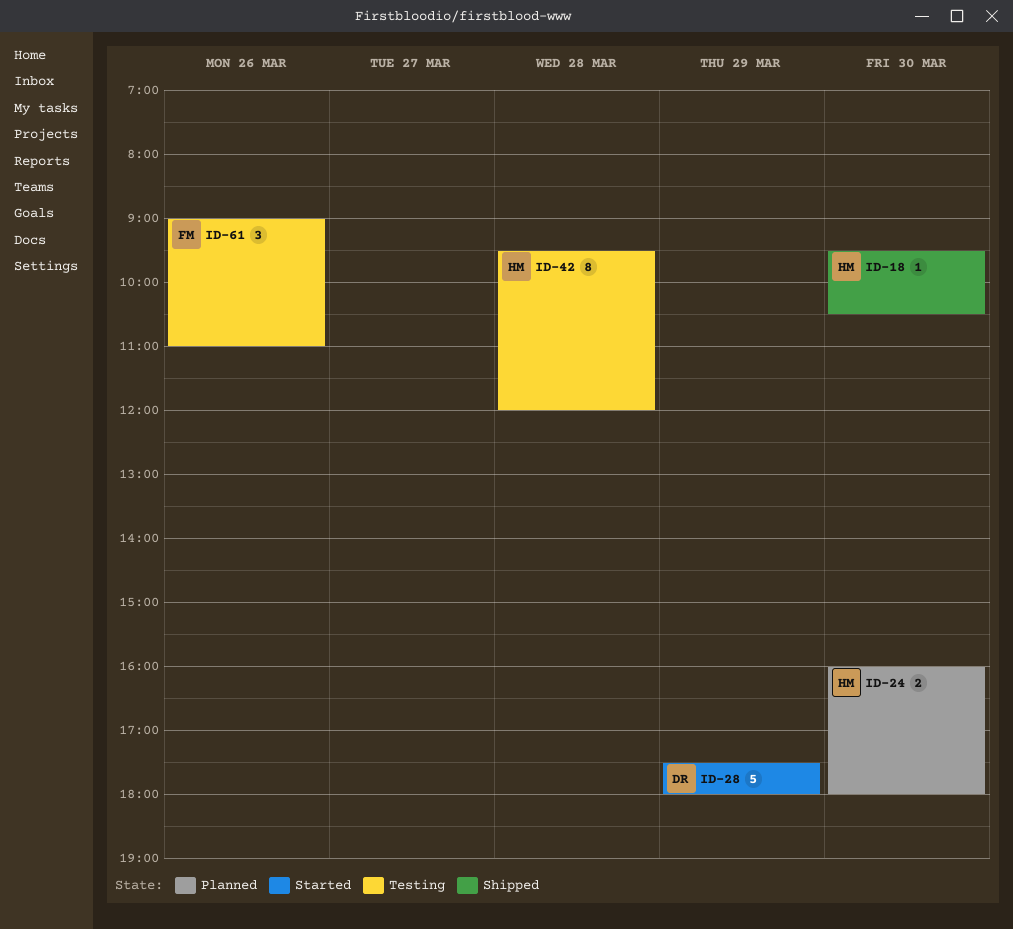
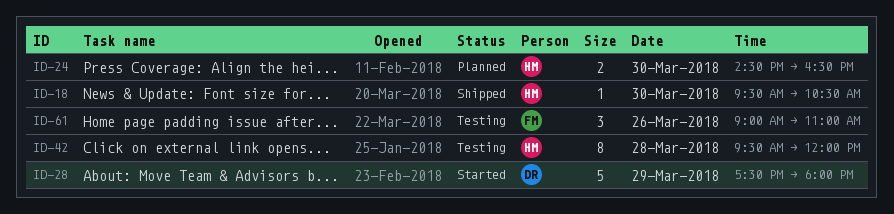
ID-24, begins: 16:00 -> 14:30
ID-24, ends: 18:00 -> 16:30

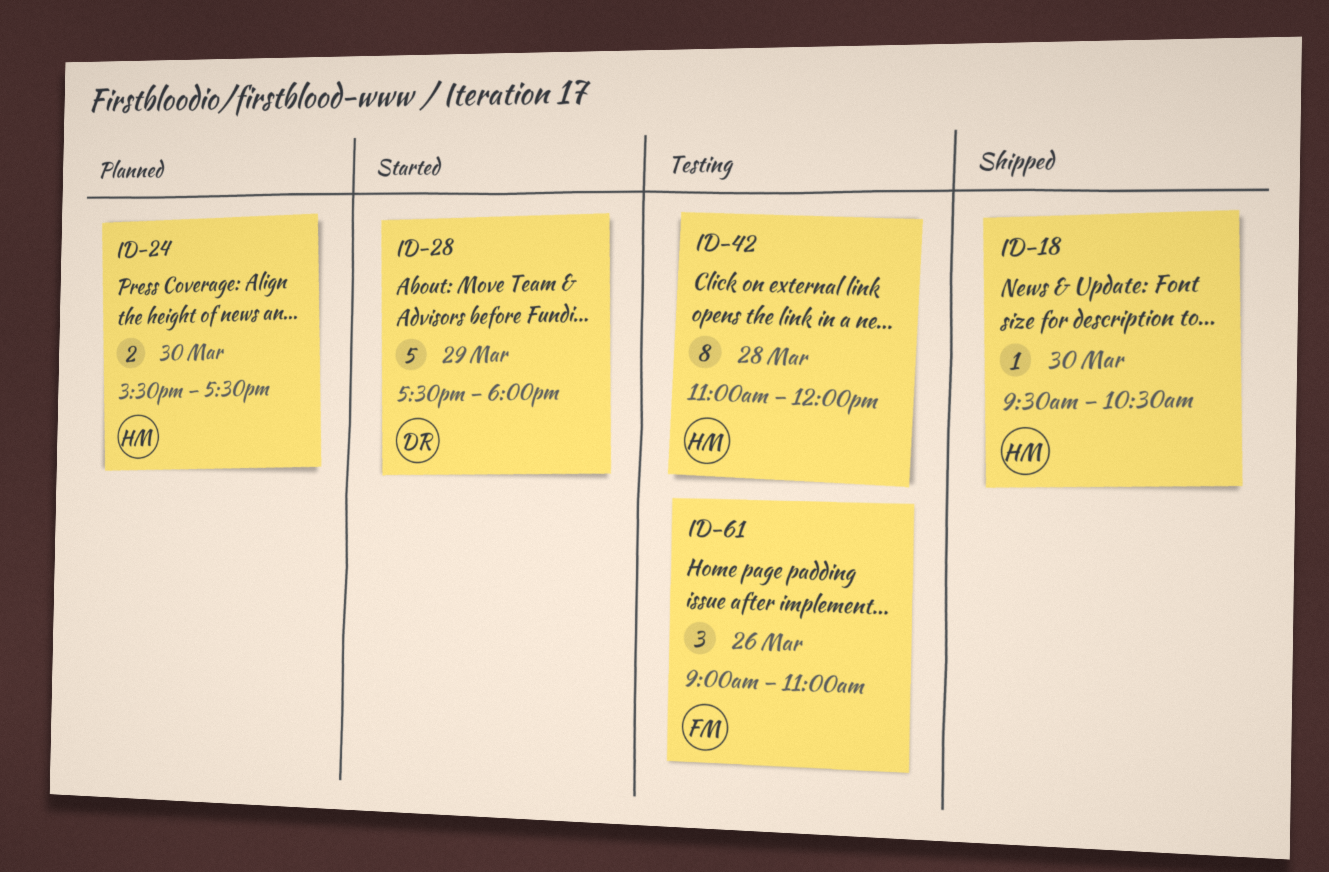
ID-24, begins: 14:30 -> 15:30
ID-24, ends: 16:30 -> 17:30
ID-42, begins: 09:30 -> 11:00

